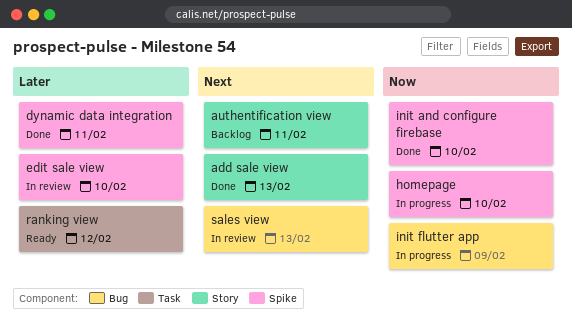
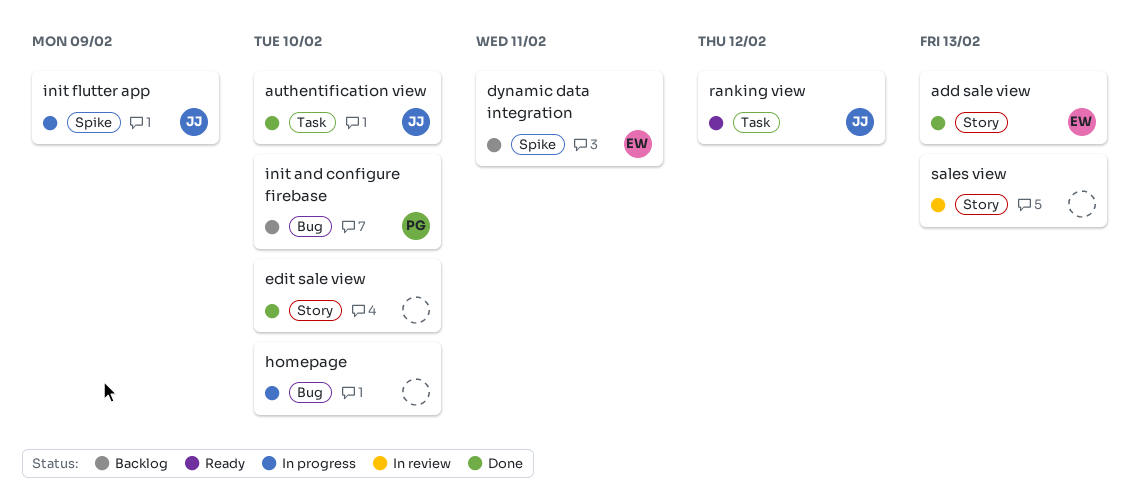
authentification view, status: Backlog -> Done
authentification view, label: Story -> Task
authentification view, due: Feb 11 -> Feb 10
dynamic data integration, status: Done -> Backlog
edit sale view, status: In review -> Done
edit sale view, label: Spike -> Story
homepage, label: Spike -> Bug
init and configure firebase, status: Done -> Backlog
init and configure firebase, label: Spike -> Bug
init flutter app, label: Bug -> Spike
sales view, label: Bug -> Story

